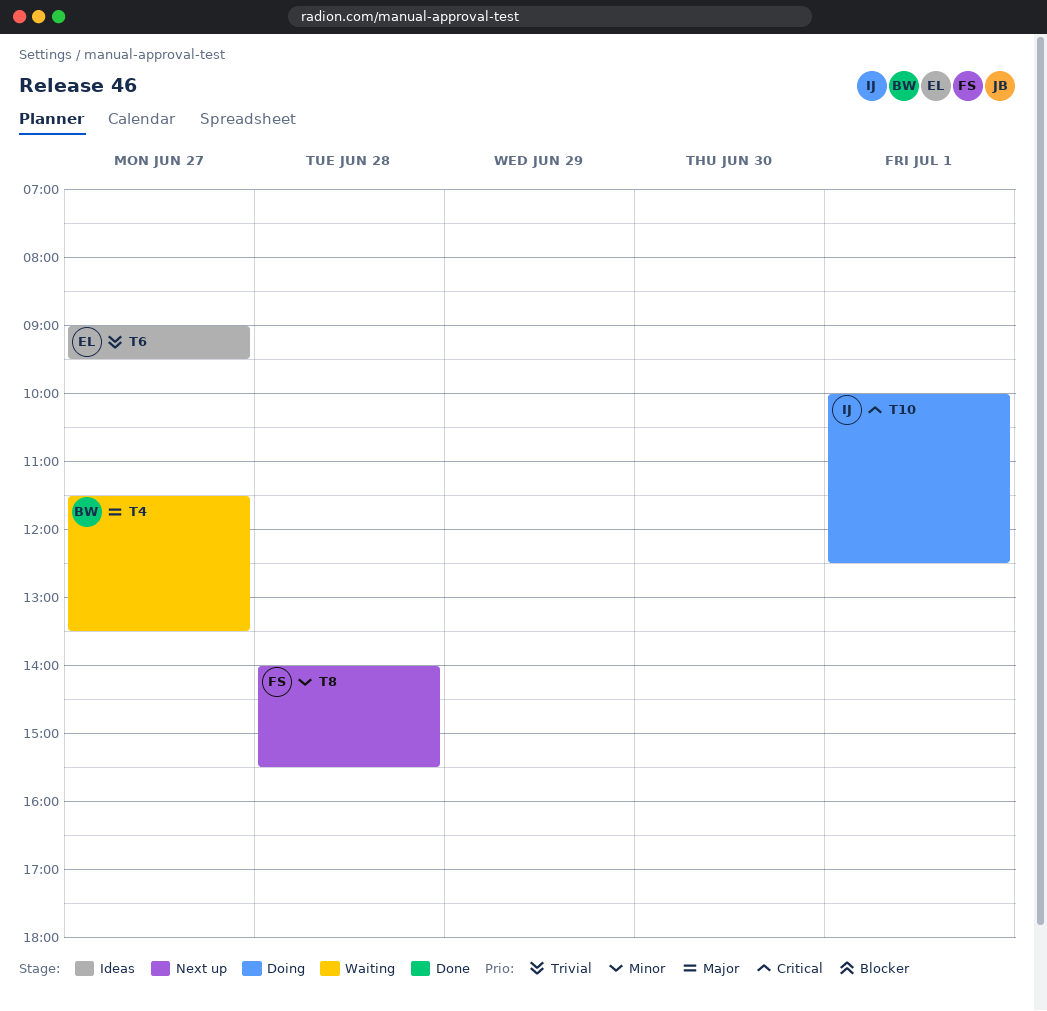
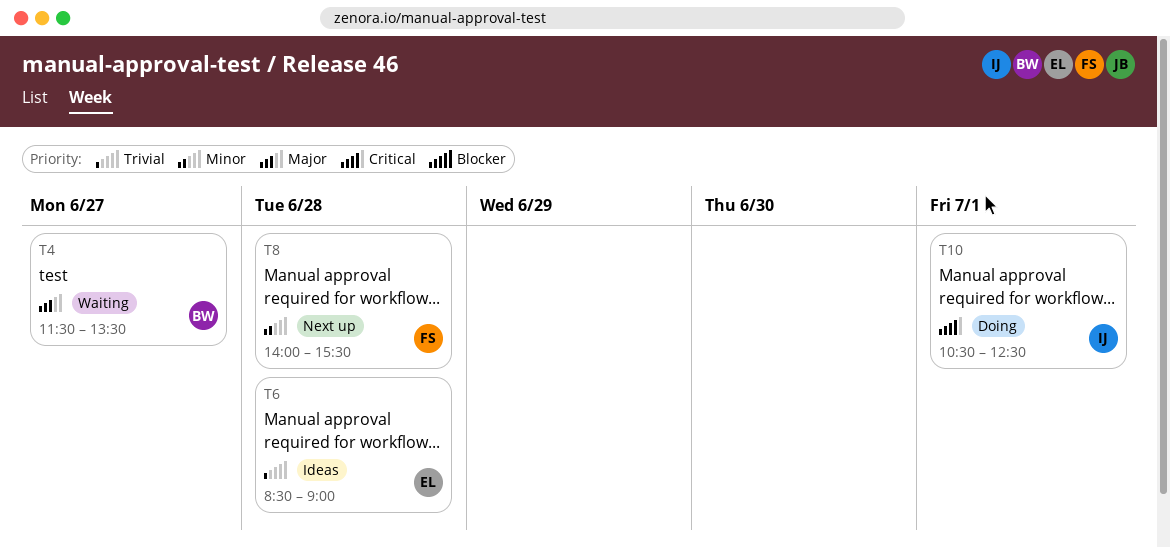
T6, day: Jun 27 -> Jun 28
T6, begins: 09:00 -> 08:30
T6, ends: 09:30 -> 09:00
T10, begins: 10:00 -> 10:30

